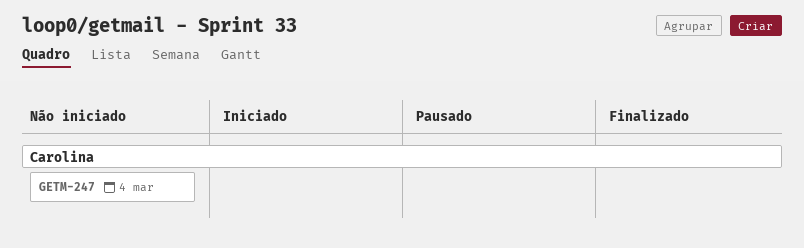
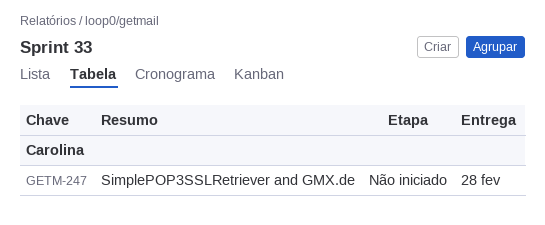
GETM-247, due: Mar 4 -> Feb 28

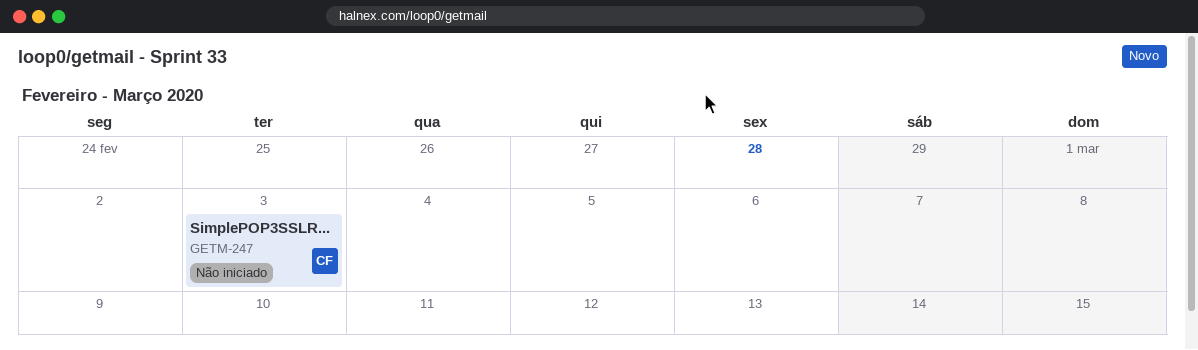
GETM-247, due: Feb 28 -> Mar 3

